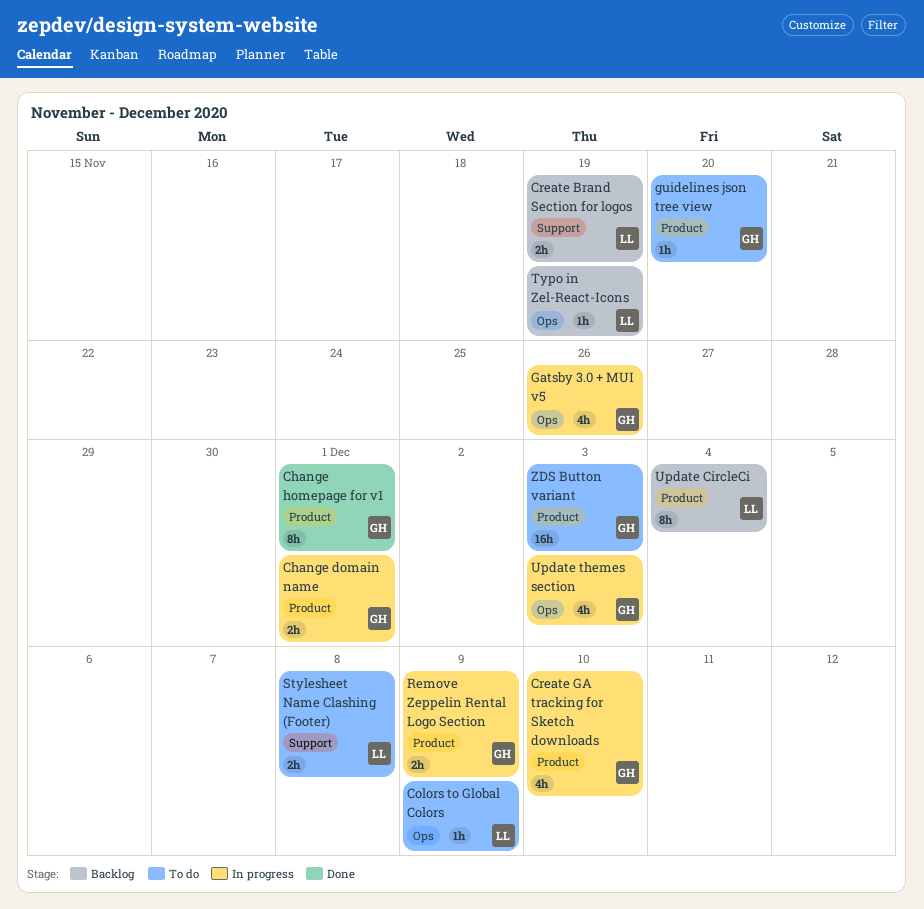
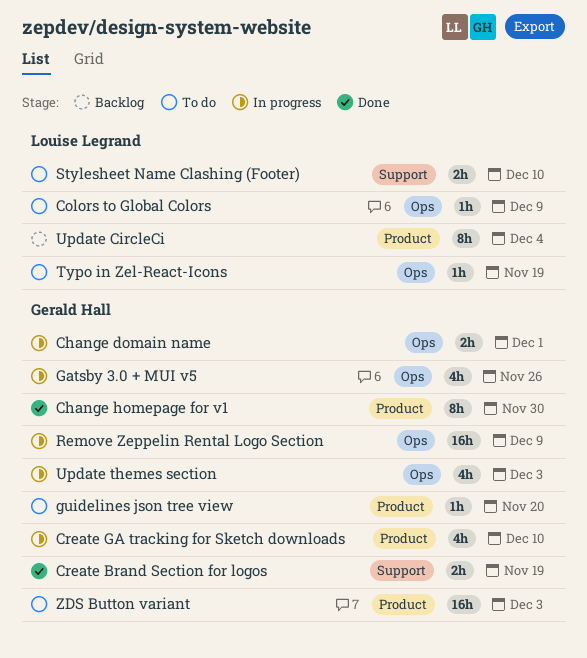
Change domain name, label: Product -> Ops
Change homepage for v1, due: Dec 1 -> Nov 30
Create Brand Section for logos, status: Backlog -> Done
Create Brand Section for logos, owner: Louise Legrand -> Gerald Hall
Remove Zeppelin Rental Logo Section, label: Product -> Ops
Remove Zeppelin Rental Logo Section, estimate: 2h -> 16h
Stylesheet Name Clashing (Footer), due: Dec 8 -> Dec 10
Typo in Zel-React-Icons, status: Backlog -> To do

